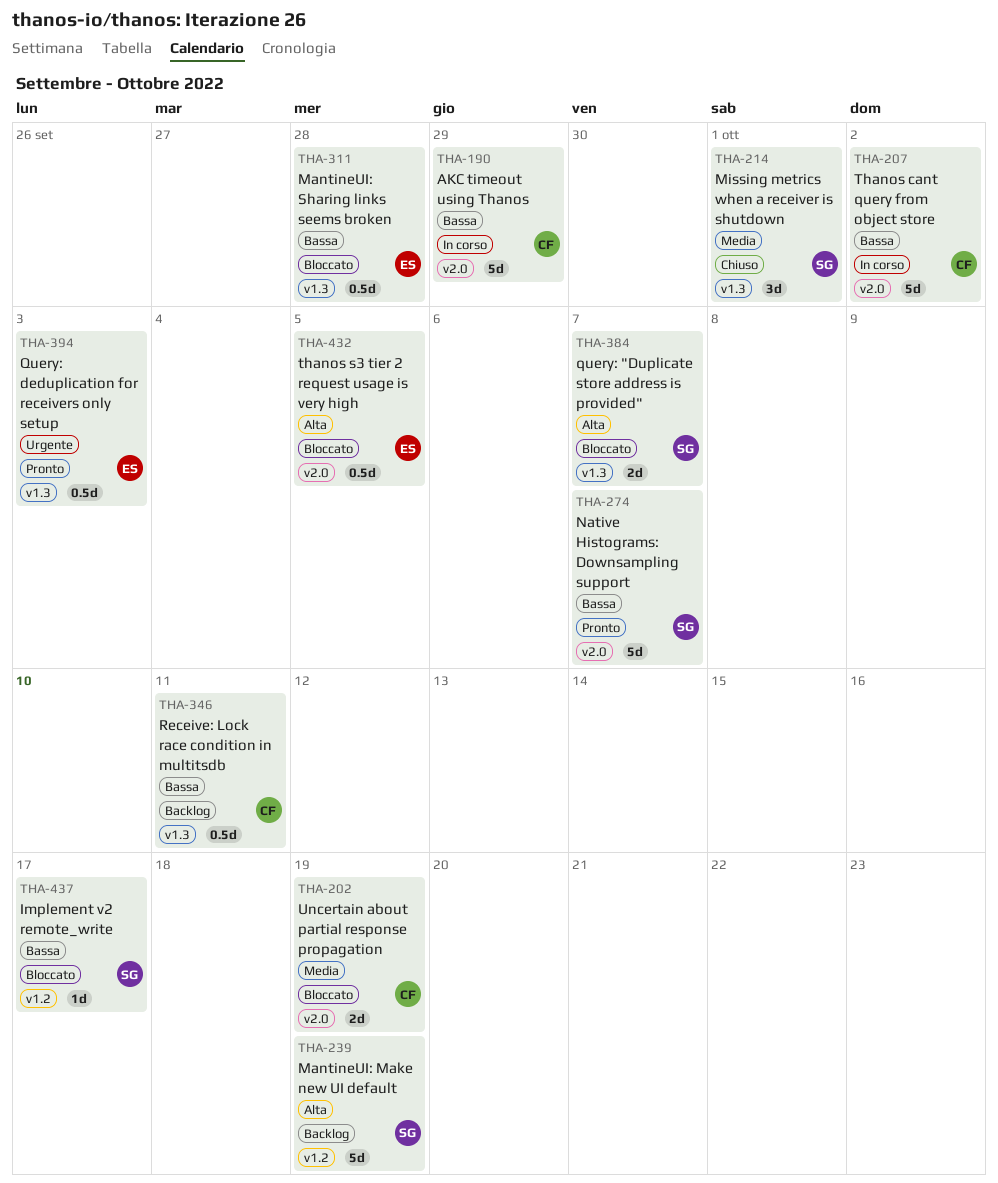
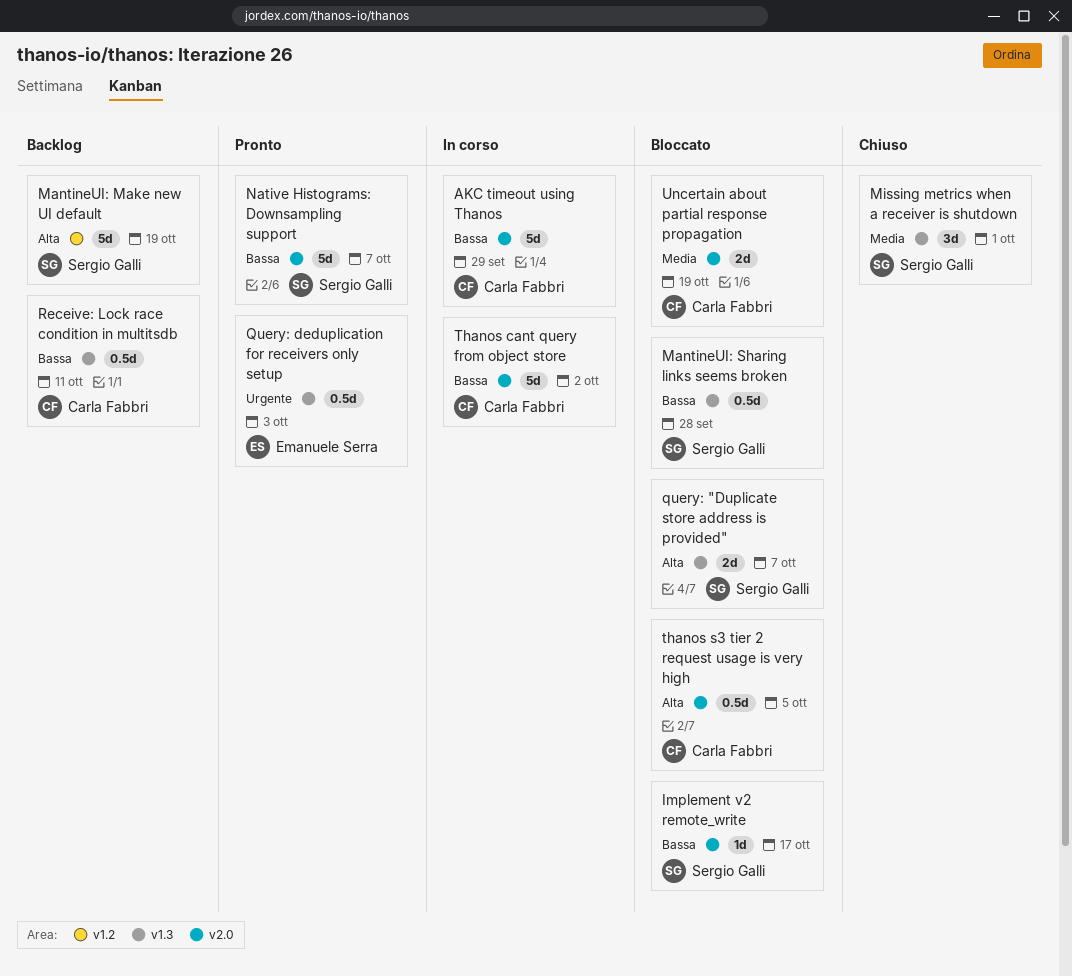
Implement v2 remote_write, label: v1.2 -> v2.0
MantineUI: Sharing links seems broken, owner: Emanuele Serra -> Sergio Galli
thanos s3 tier 2 request usage is very high, owner: Emanuele Serra -> Carla Fabbri

